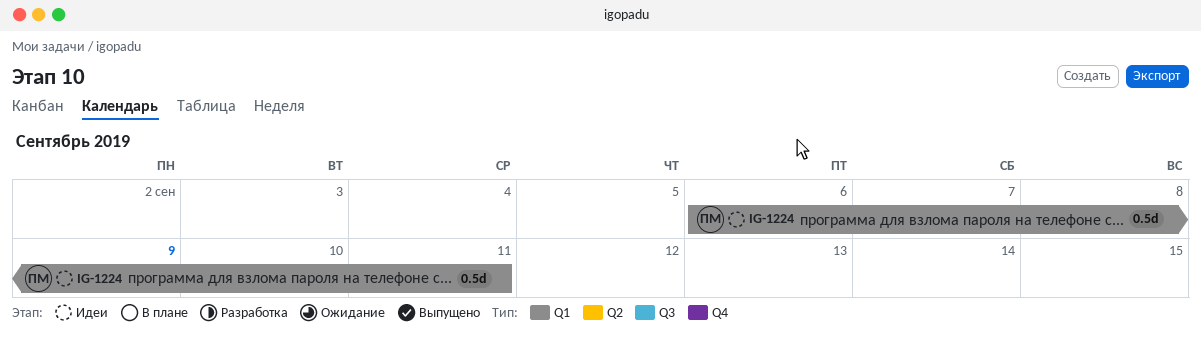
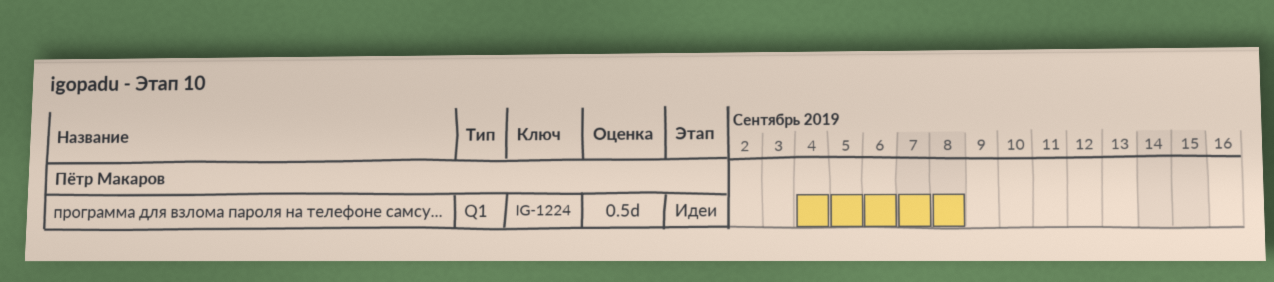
IG-1224, start: Sep 6 -> Sep 4
IG-1224, due: Sep 11 -> Sep 8

